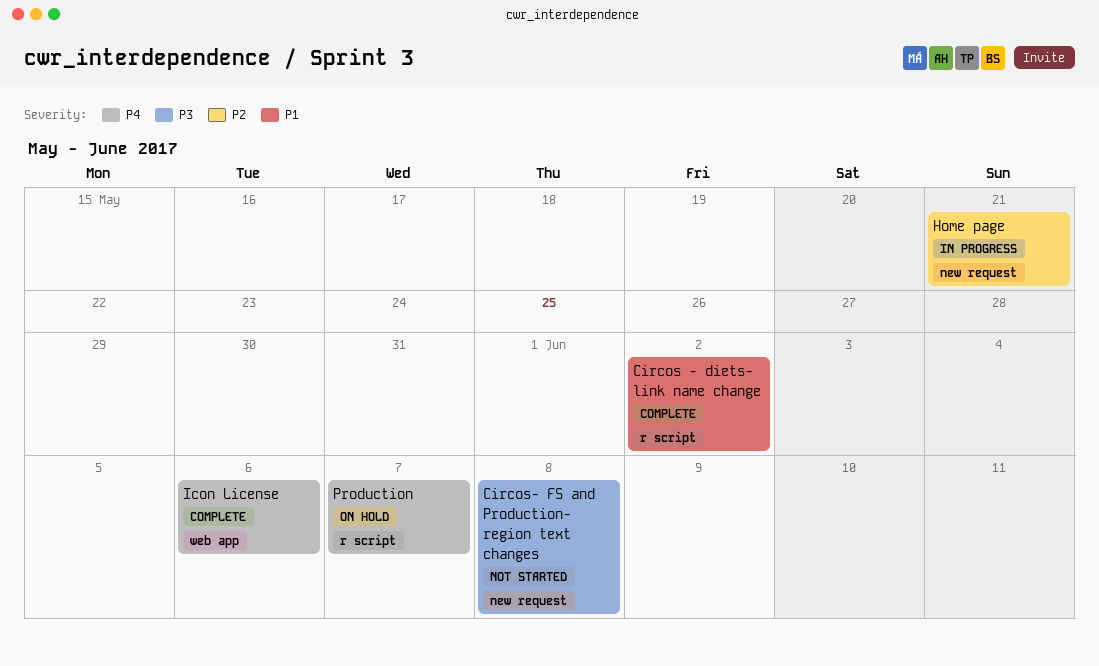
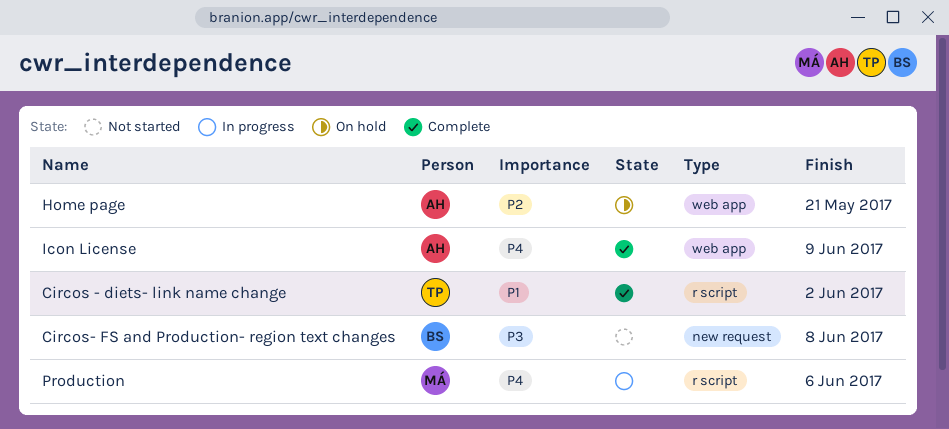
Home page, status: In progress -> On hold
Home page, label: new request -> web app
Icon License, due: Jun 6 -> Jun 9
Production, status: On hold -> In progress
Production, due: Jun 7 -> Jun 6

